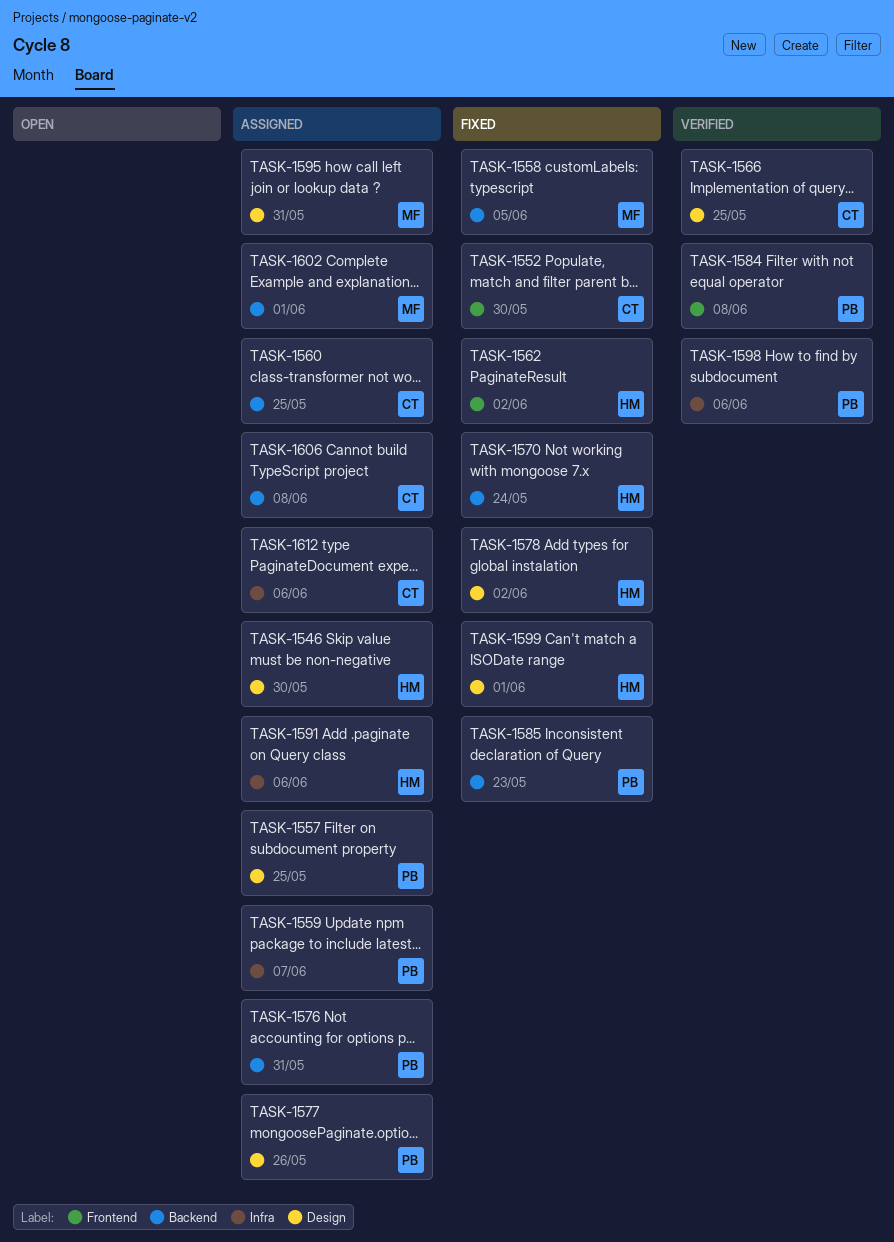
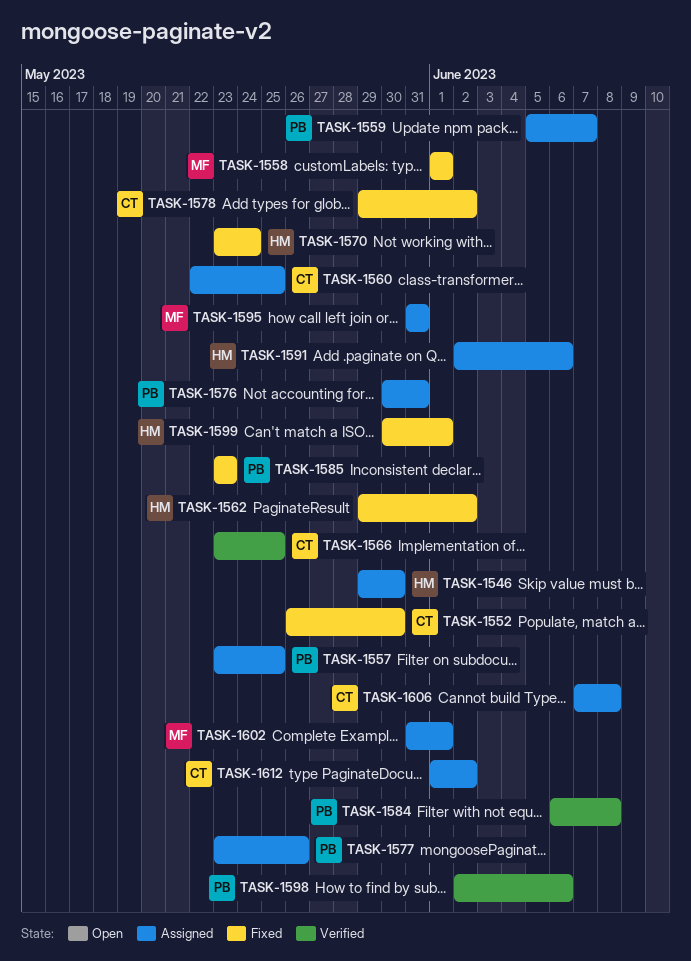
TASK-1558, due: Jun 5 -> Jun 1
TASK-1578, owner: HM -> CT
TASK-1612, due: Jun 6 -> Jun 2

